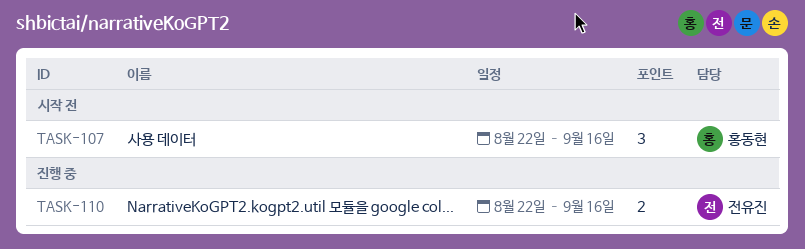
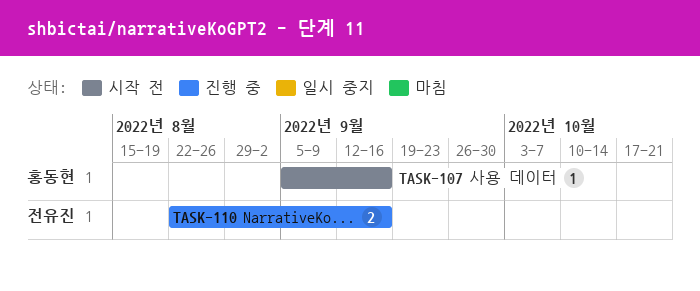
TASK-107, estimate: 3 -> 1
TASK-107, start: Aug 22 -> Sep 5

